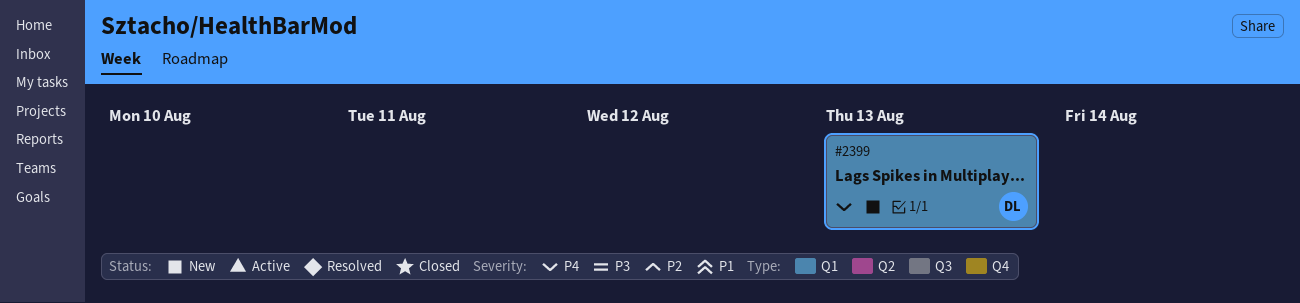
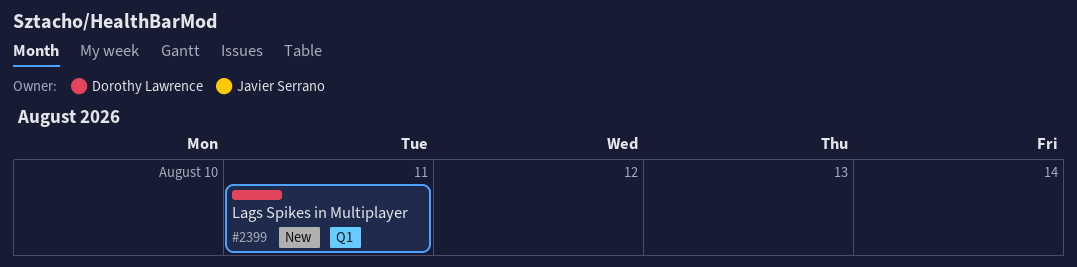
#2399, due: Aug 13 -> Aug 11

